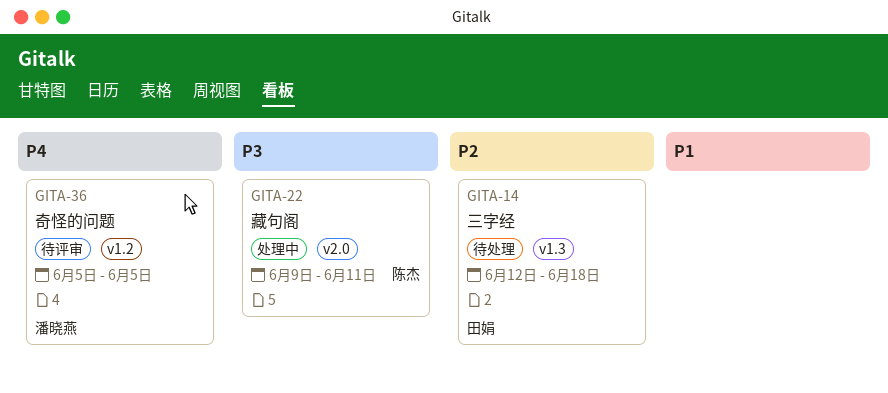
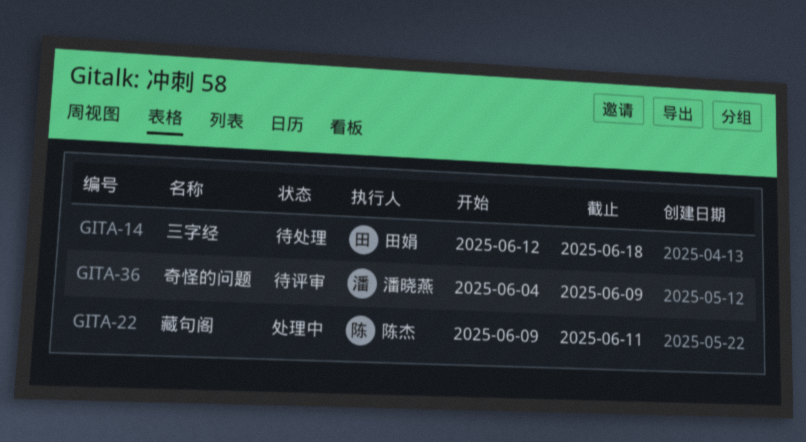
GITA-36, start: Jun 5 -> Jun 4
GITA-36, due: Jun 5 -> Jun 9

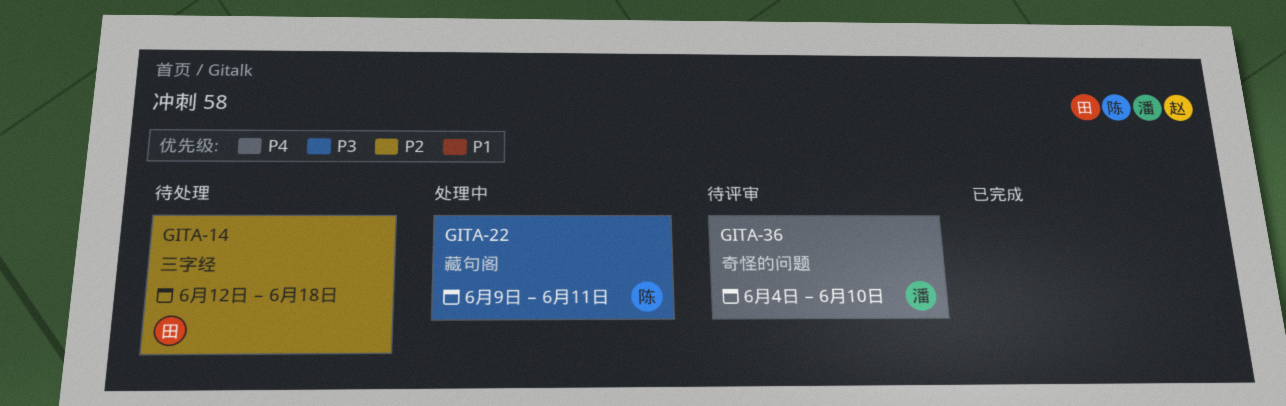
GITA-36, due: Jun 9 -> Jun 10

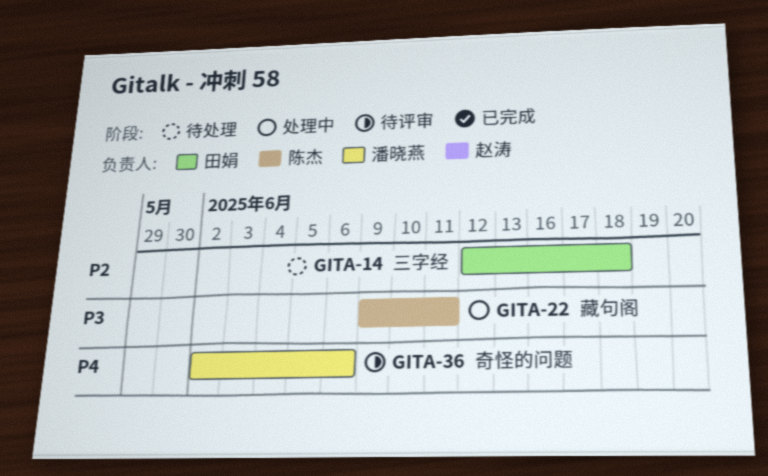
GITA-36, start: Jun 4 -> Jun 2
GITA-36, due: Jun 10 -> Jun 6

